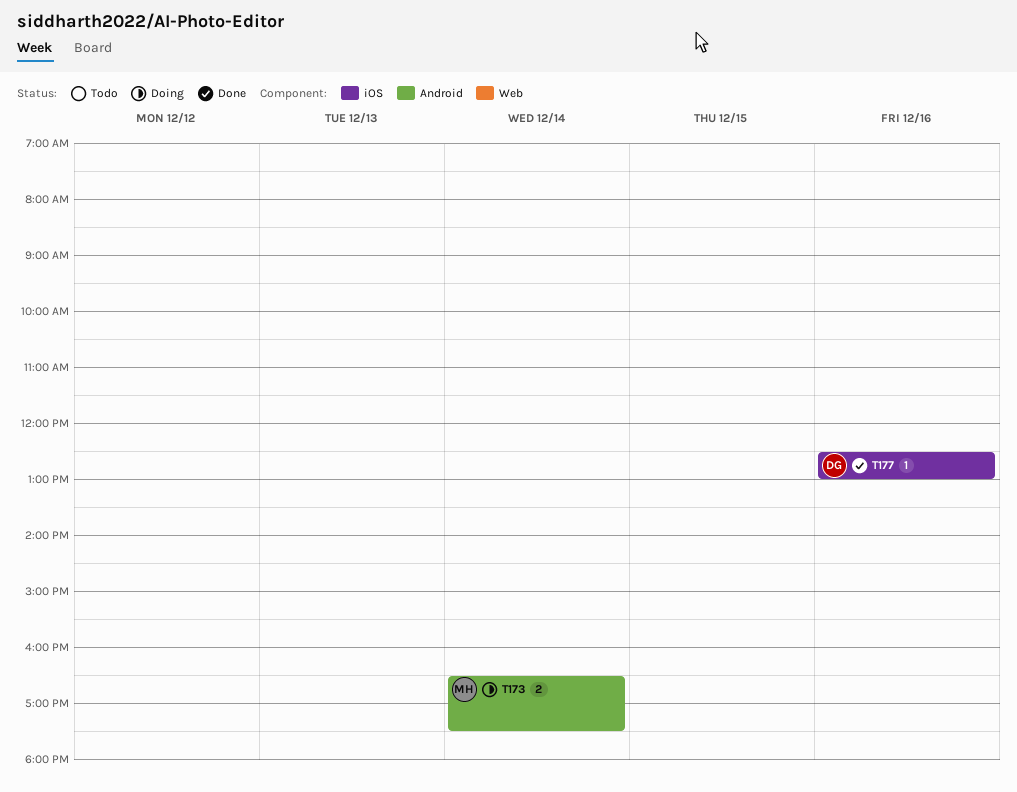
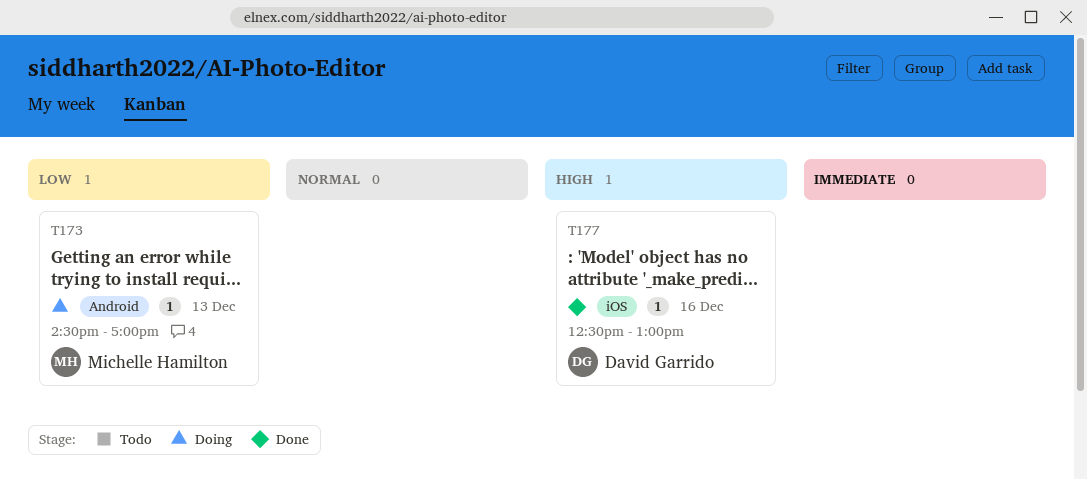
T173, estimate: 2 -> 1
T173, day: Dec 14 -> Dec 13
T173, begins: 16:30 -> 14:30
T173, ends: 17:30 -> 17:00

